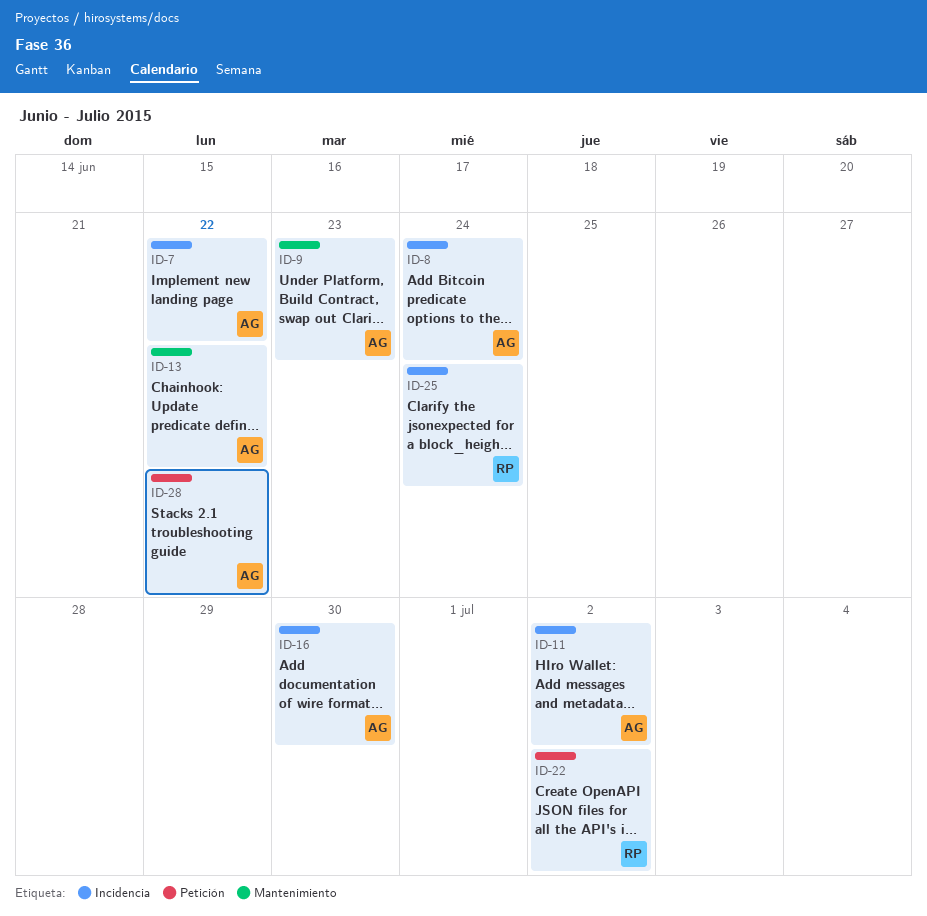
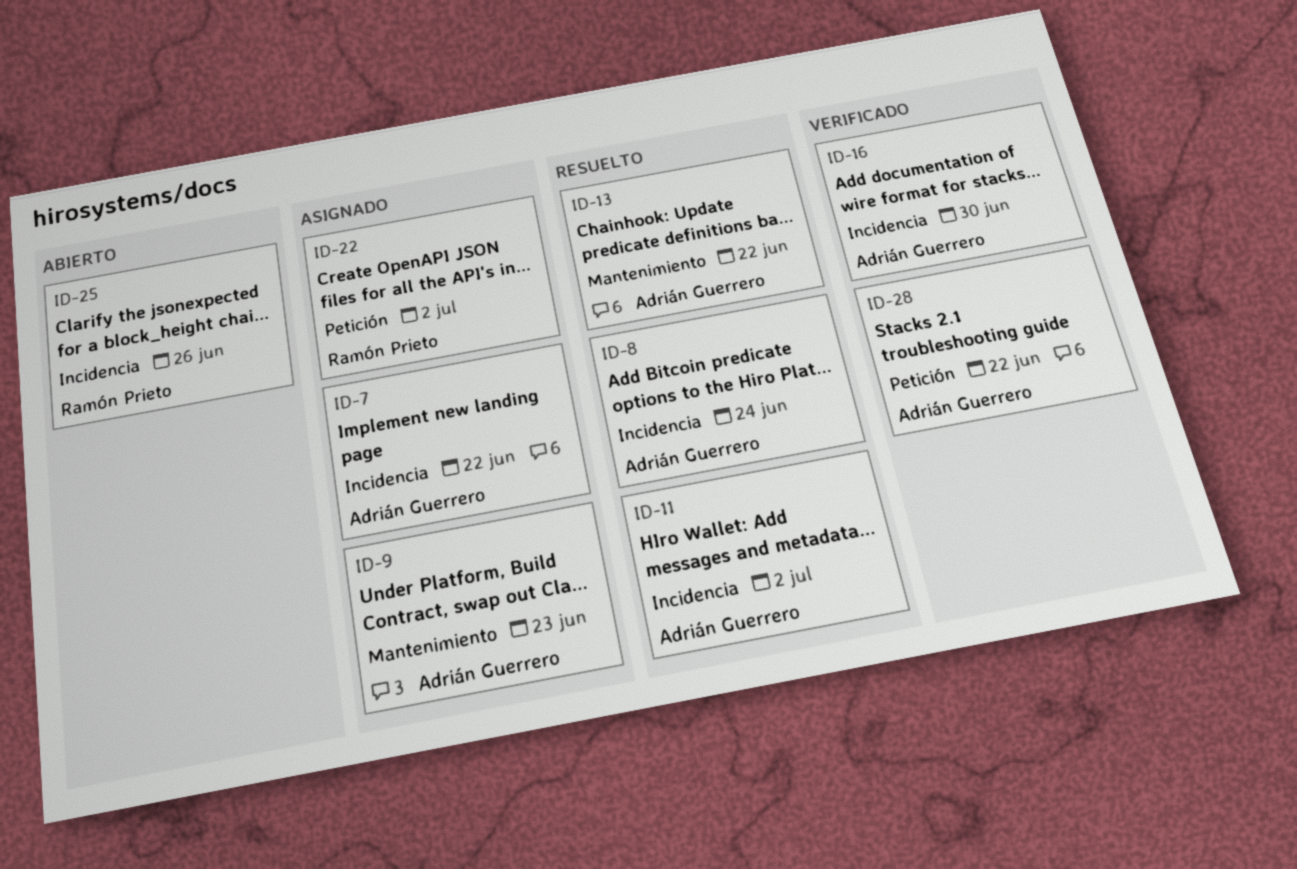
ID-25, due: Jun 24 -> Jun 26

